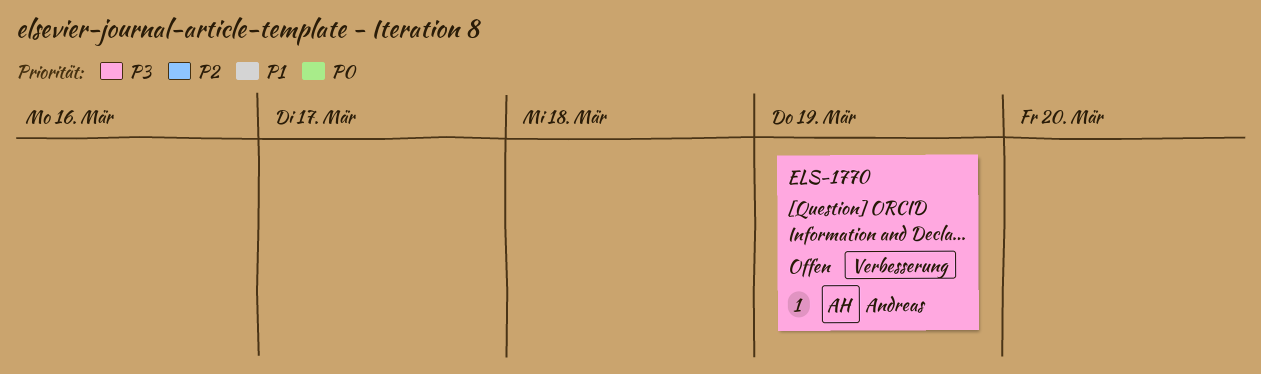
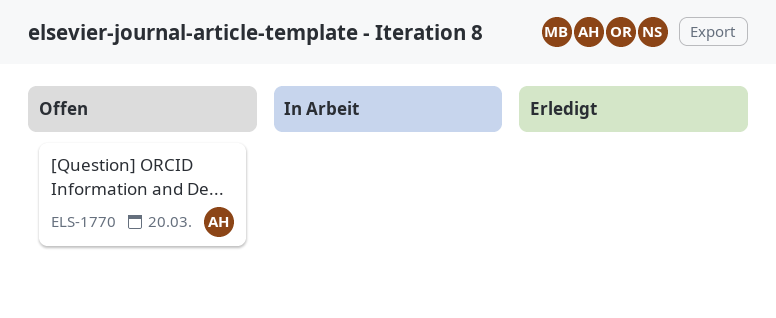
ELS-1770, due: Mar 19 -> Mar 20

